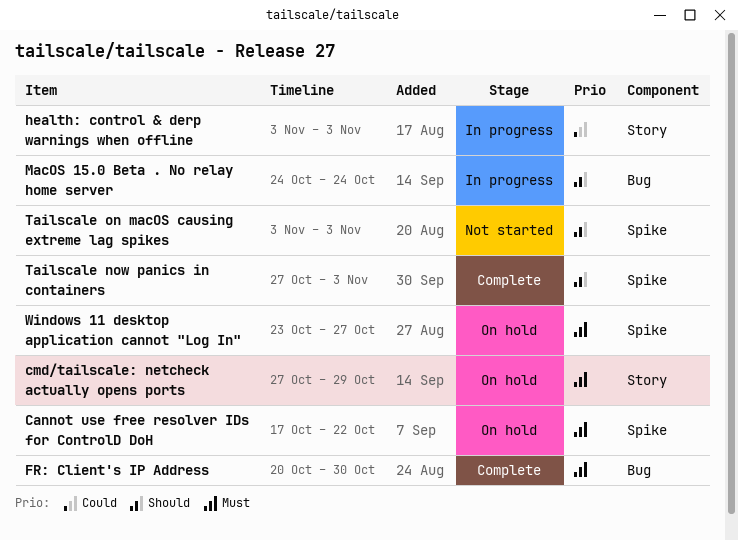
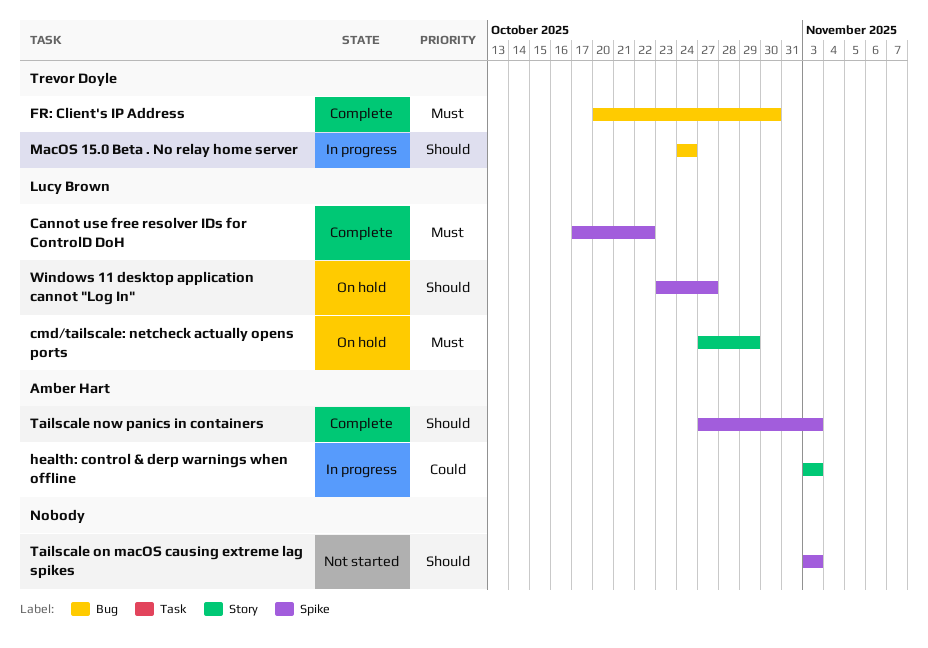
Cannot use free resolver IDs for ControlD DoH, status: On hold -> Complete
Windows 11 desktop application cannot "Log In", priority: Must -> Should

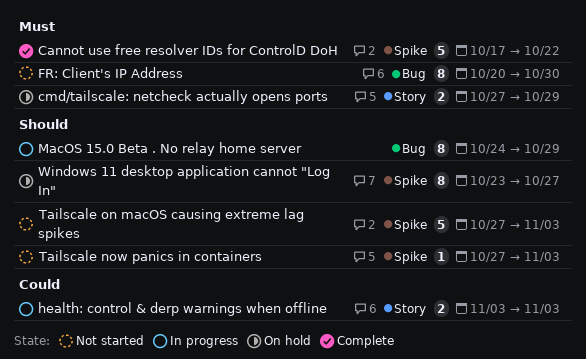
FR: Client's IP Address, status: Complete -> Not started
MacOS 15.0 Beta . No relay home server, due: Oct 24 -> Oct 29
Tailscale now panics in containers, status: Complete -> Not started
Tailscale on macOS causing extreme lag spikes, start: Nov 3 -> Oct 27

